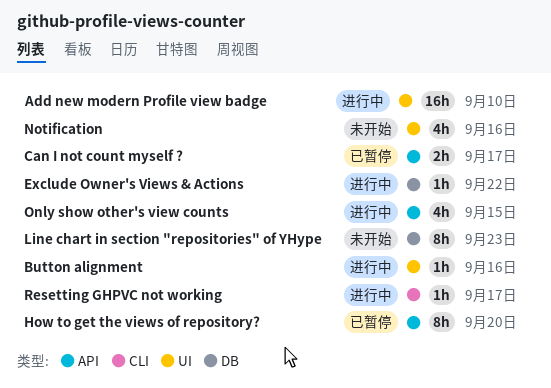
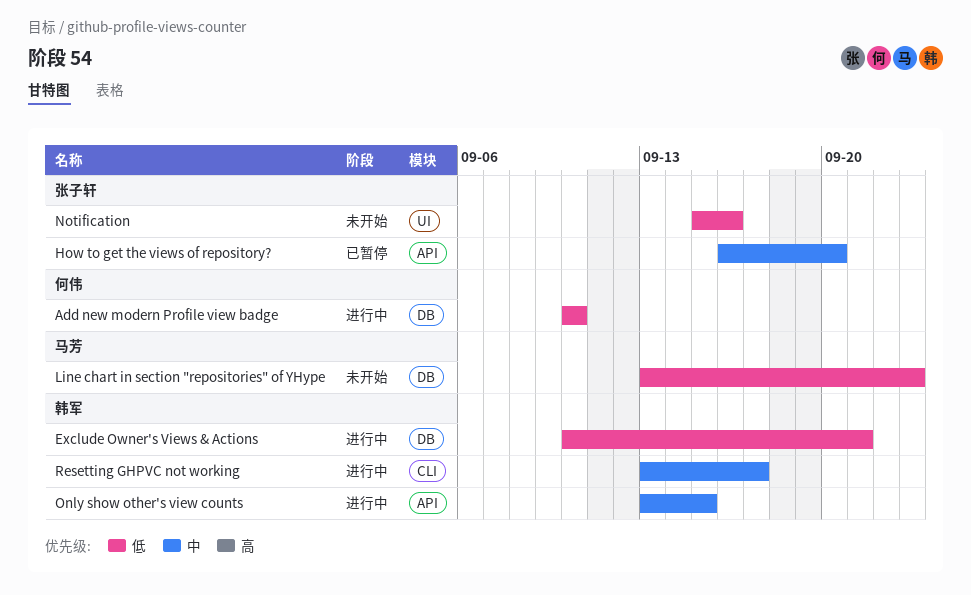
Add new modern Profile view badge, label: UI -> DB
Button alignment: present -> none
Can I not count myself ?: present -> none
Exclude Owner's Views & Actions, due: Sep 22 -> Sep 21

